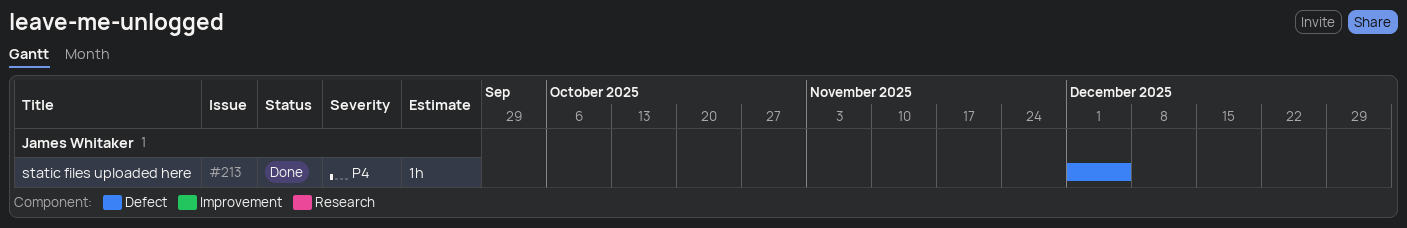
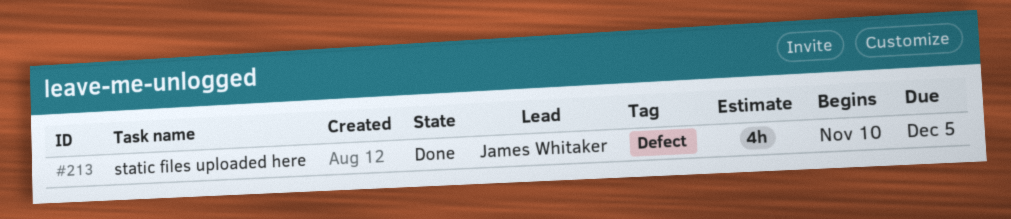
#213, estimate: 1h -> 4h
#213, start: Dec 1 -> Nov 10

